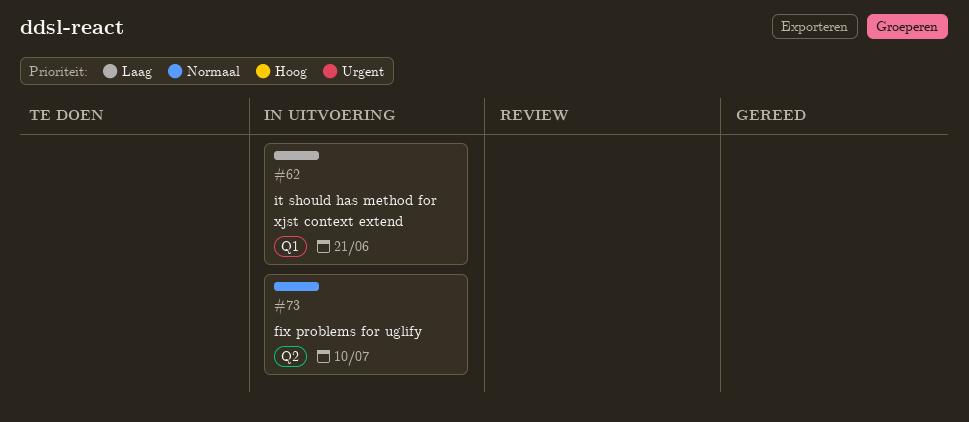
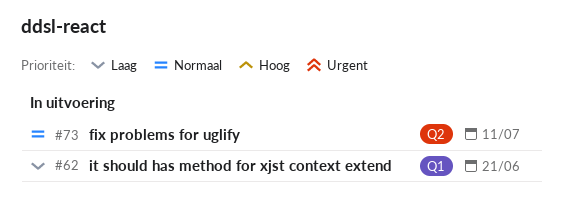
#73, due: Jul 10 -> Jul 11

